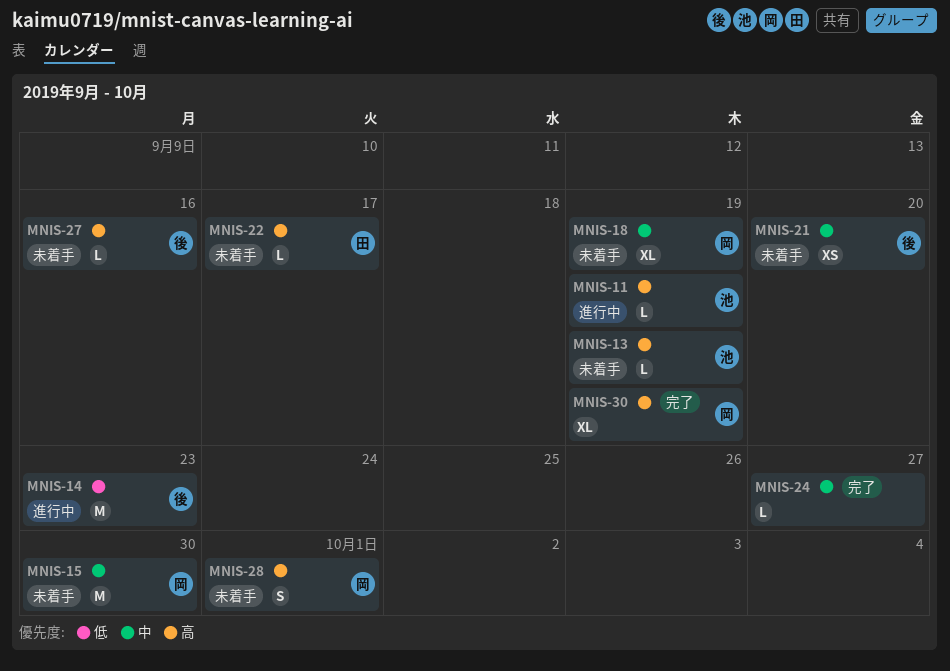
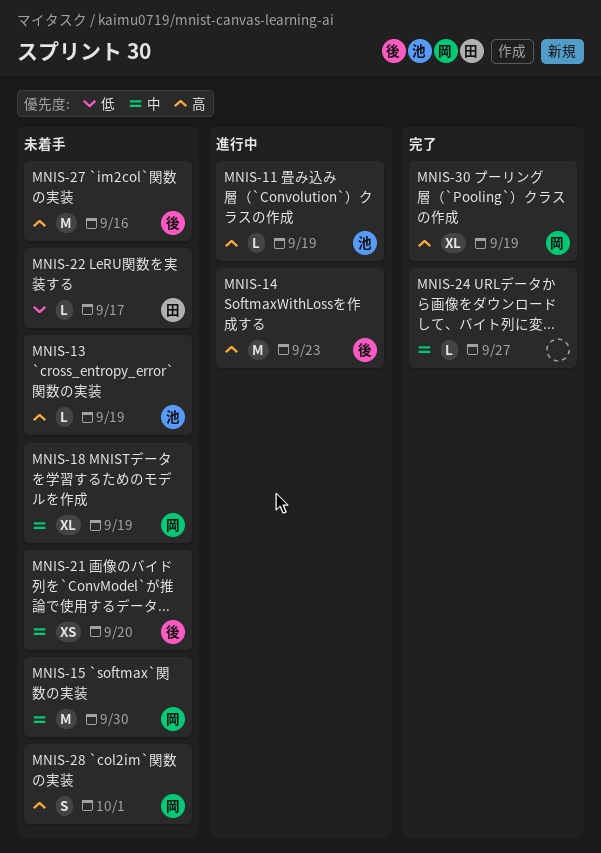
MNIS-14, priority: 低 -> 高
MNIS-22, priority: 高 -> 低
MNIS-27, estimate: L -> M

